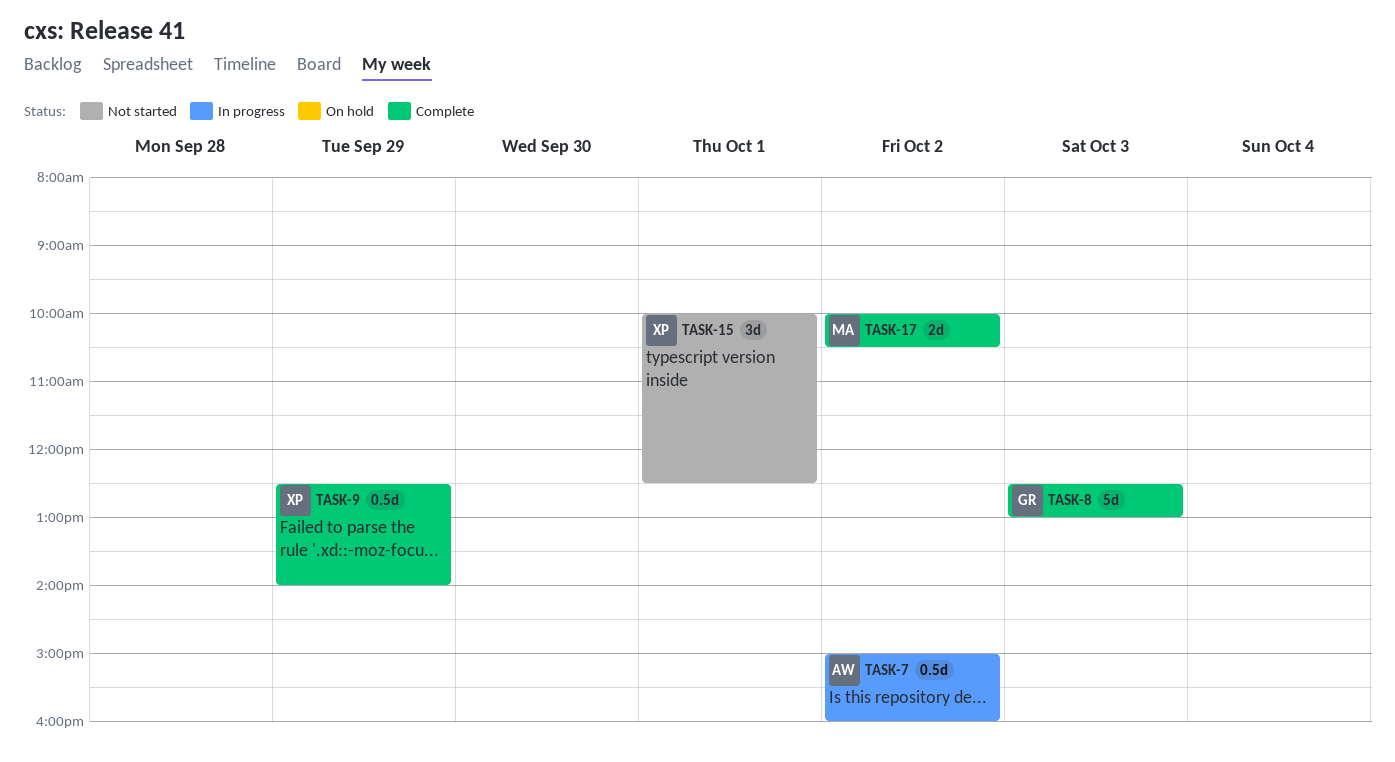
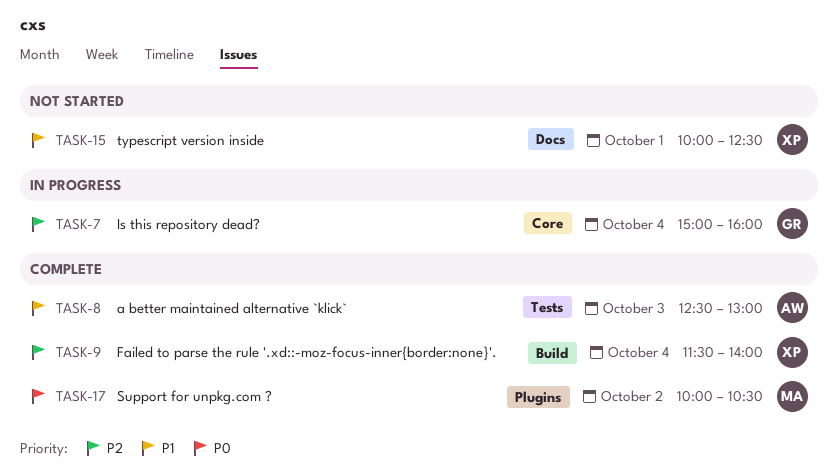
TASK-7, owner: AW -> GR
TASK-7, day: Oct 2 -> Oct 4
TASK-8, owner: GR -> AW
TASK-9, day: Sep 29 -> Oct 4
TASK-9, begins: 12:30 -> 11:30

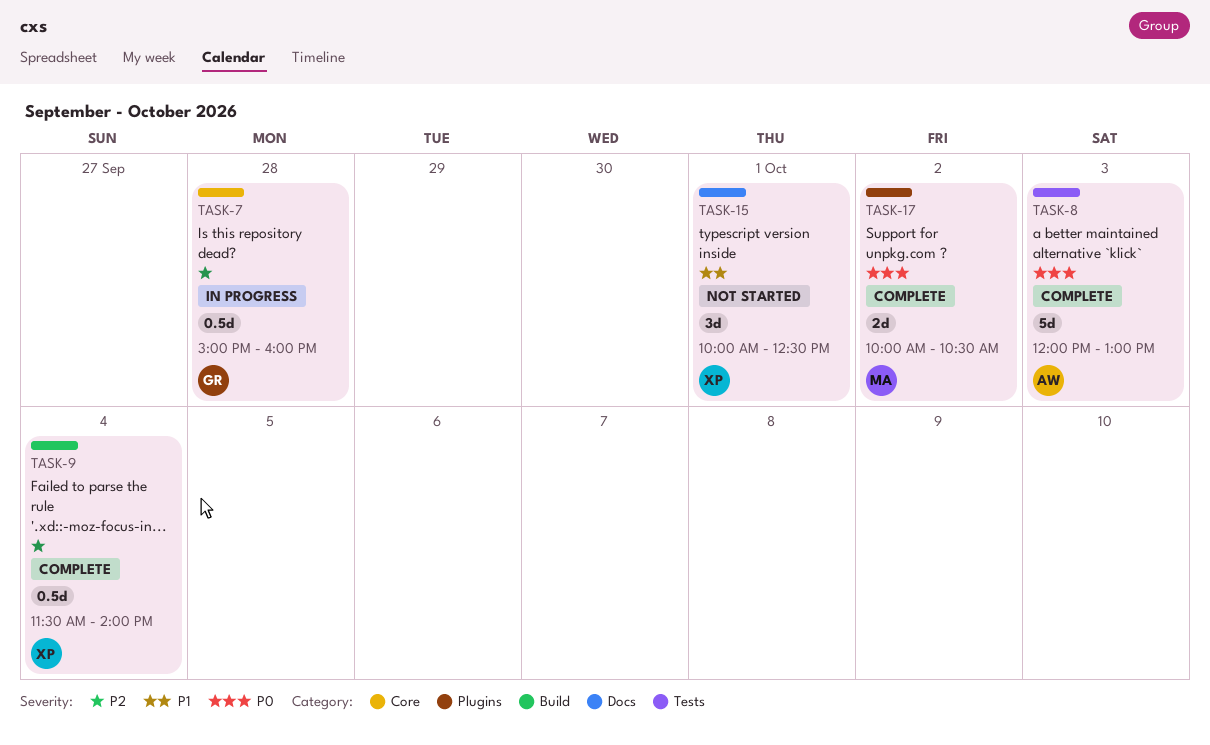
TASK-7, day: Oct 4 -> Sep 28
TASK-8, priority: P1 -> P0
TASK-8, begins: 12:30 -> 12:00

